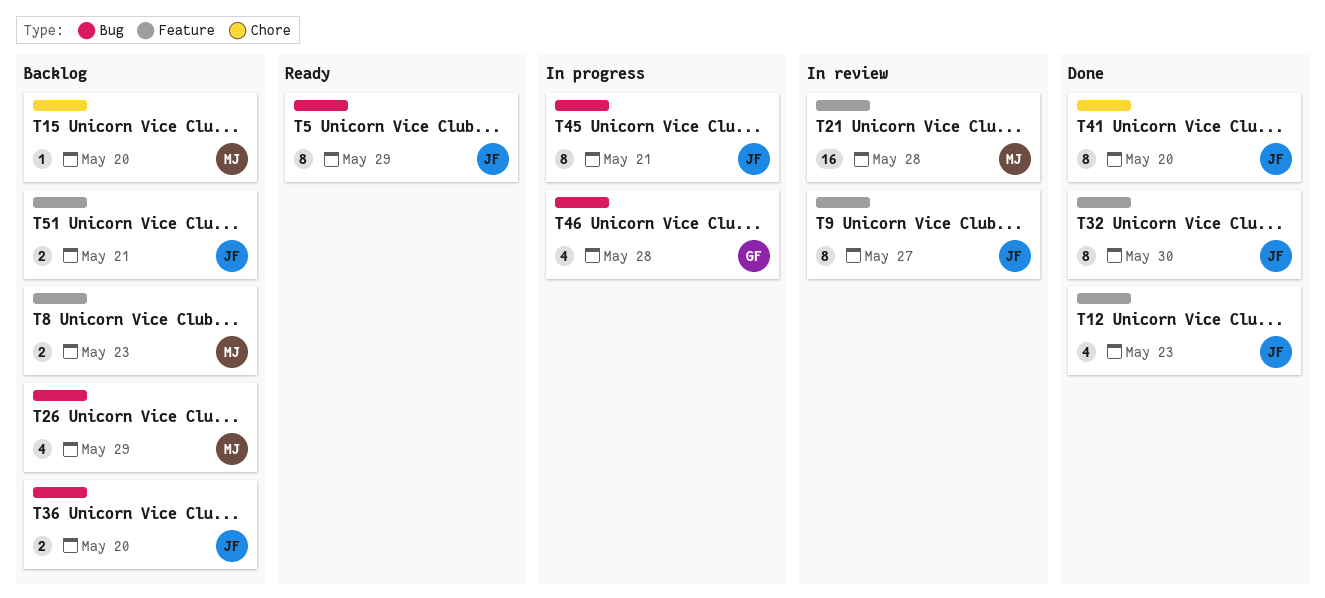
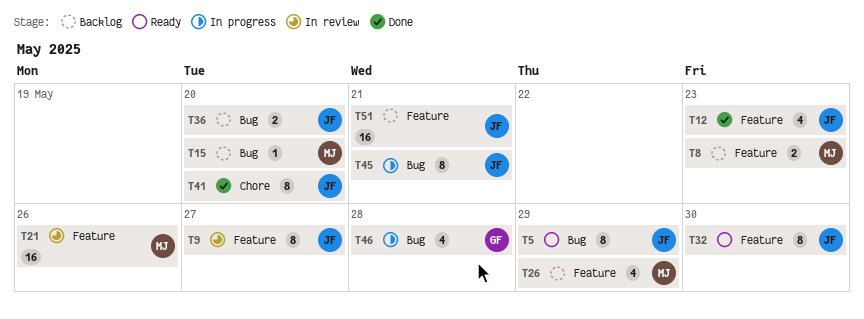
T15, label: Chore -> Bug
T21, due: May 28 -> May 26
T26, label: Bug -> Feature
T32, status: Done -> Ready
T51, estimate: 2 -> 16

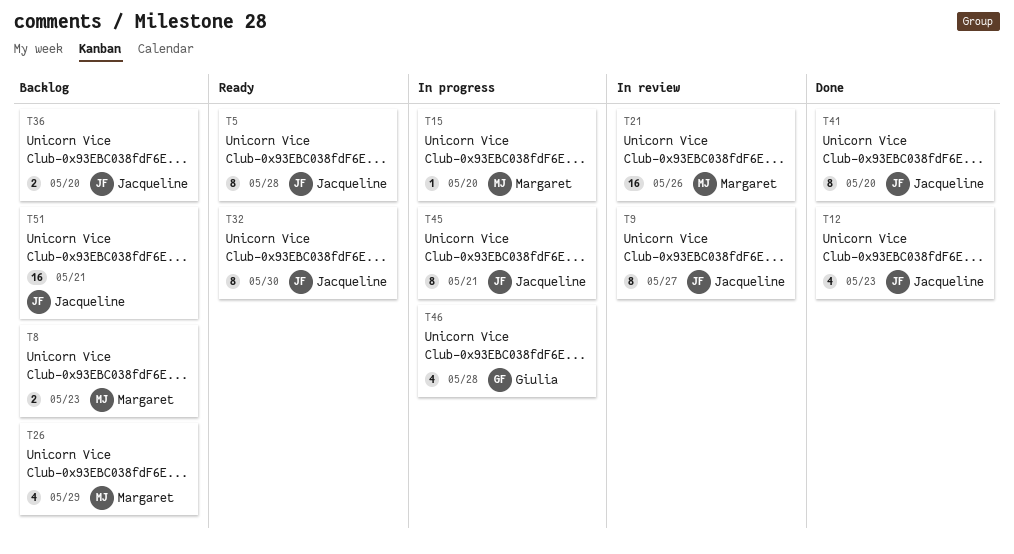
T5, due: May 29 -> May 28
T15, status: Backlog -> In progress

